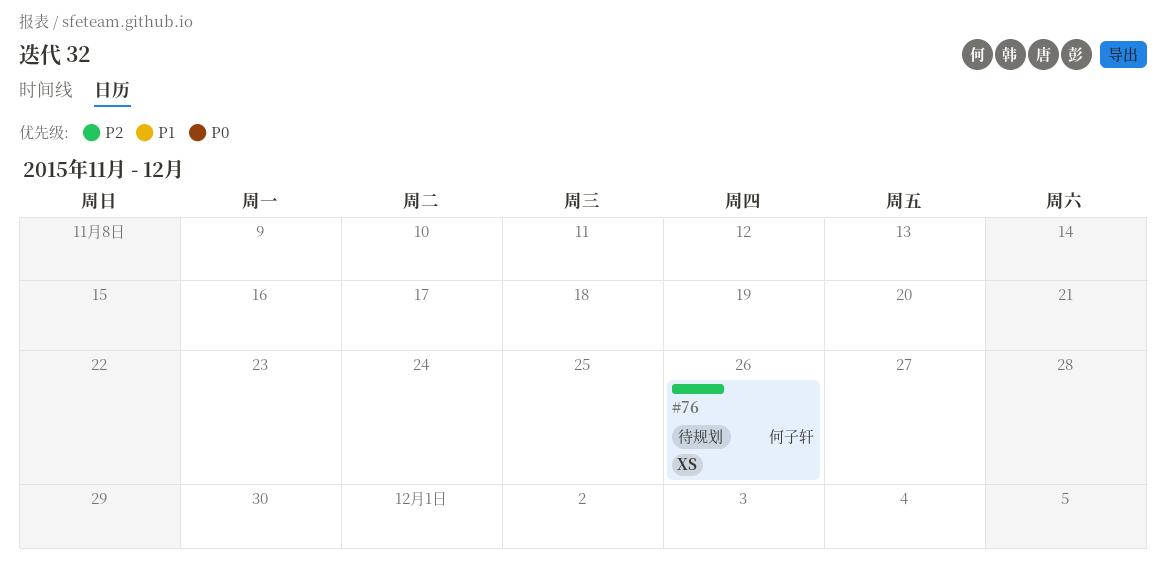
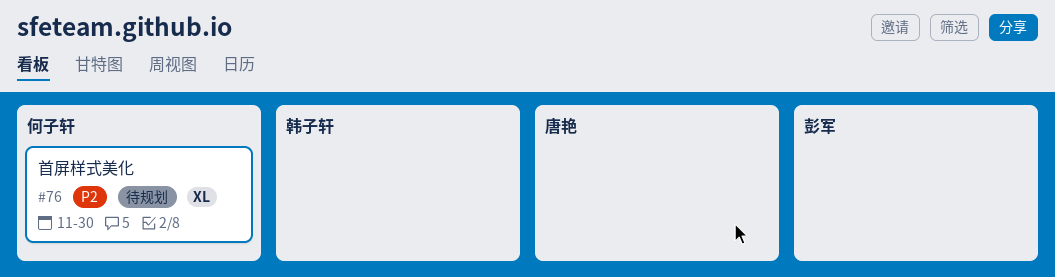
#76, estimate: XS -> XL
#76, due: Nov 26 -> Nov 30

